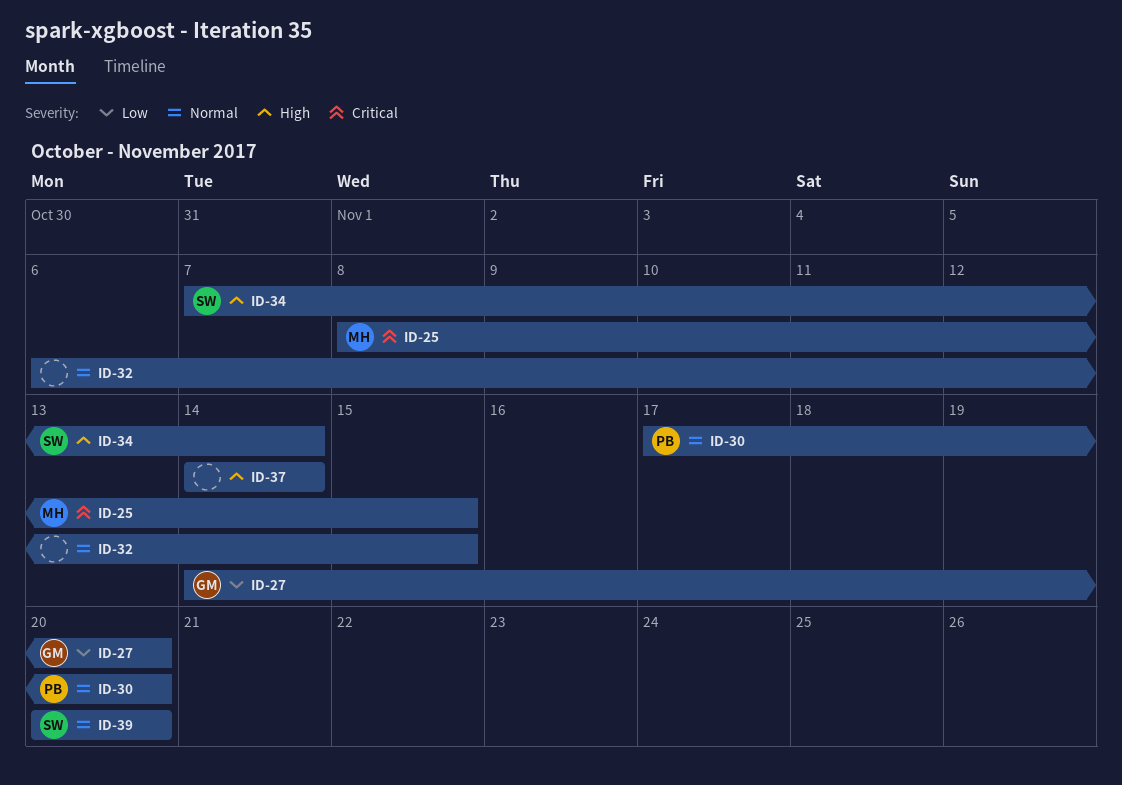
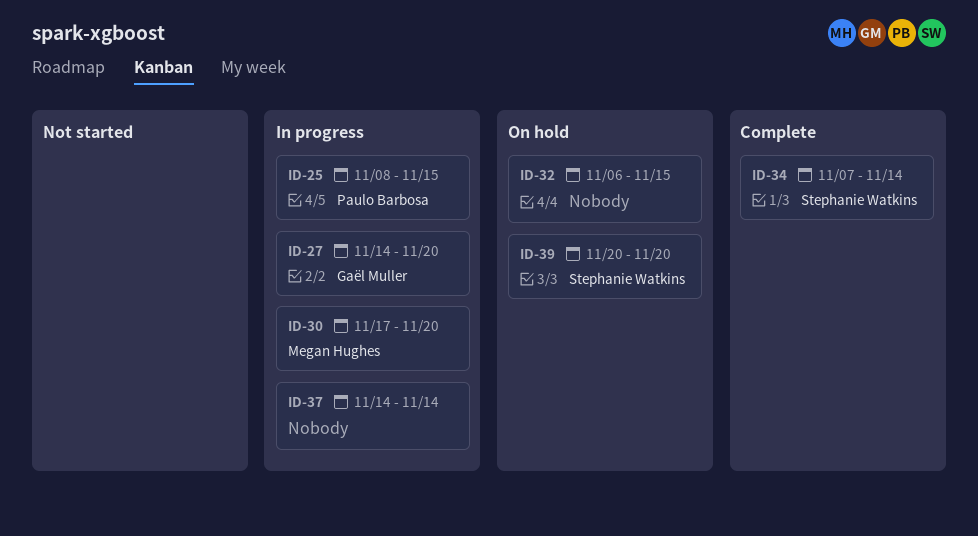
ID-25, owner: Megan Hughes -> Paulo Barbosa
ID-30, owner: Paulo Barbosa -> Megan Hughes

